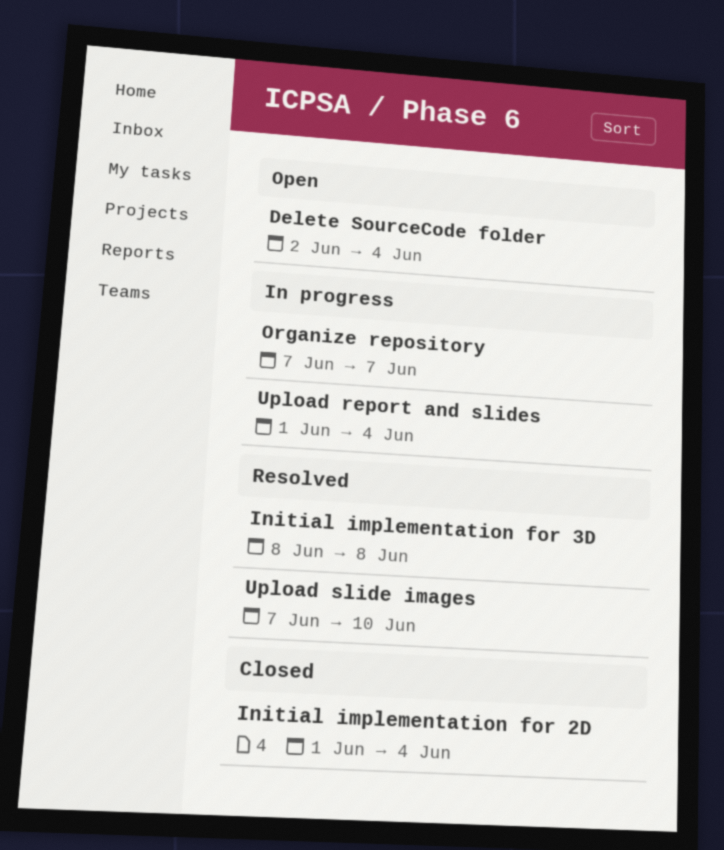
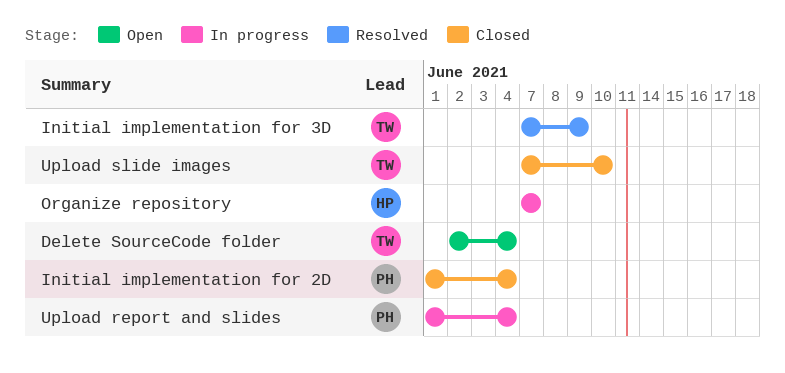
Initial implementation for 3D, start: Jun 8 -> Jun 7
Initial implementation for 3D, due: Jun 8 -> Jun 9
Upload slide images, status: Resolved -> Closed

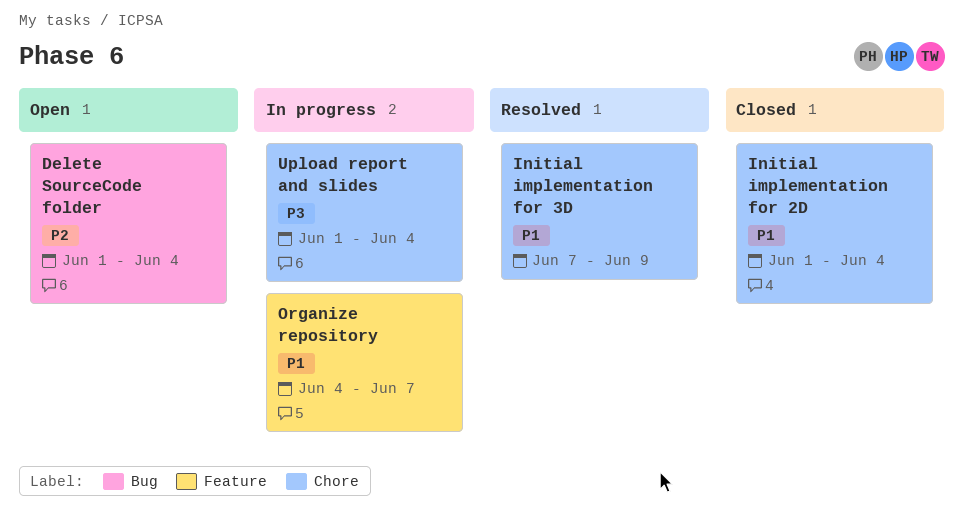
Delete SourceCode folder, start: Jun 2 -> Jun 1
Organize repository, start: Jun 7 -> Jun 4
Upload slide images: present -> none

